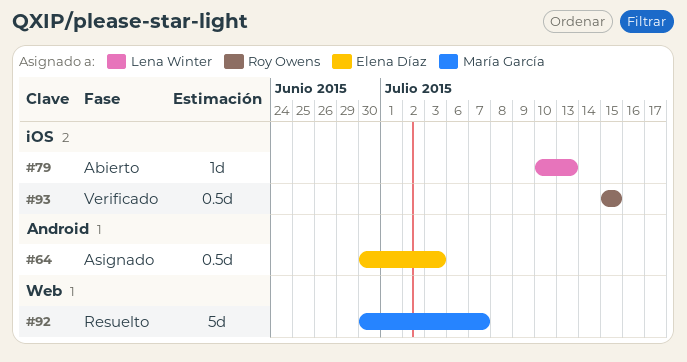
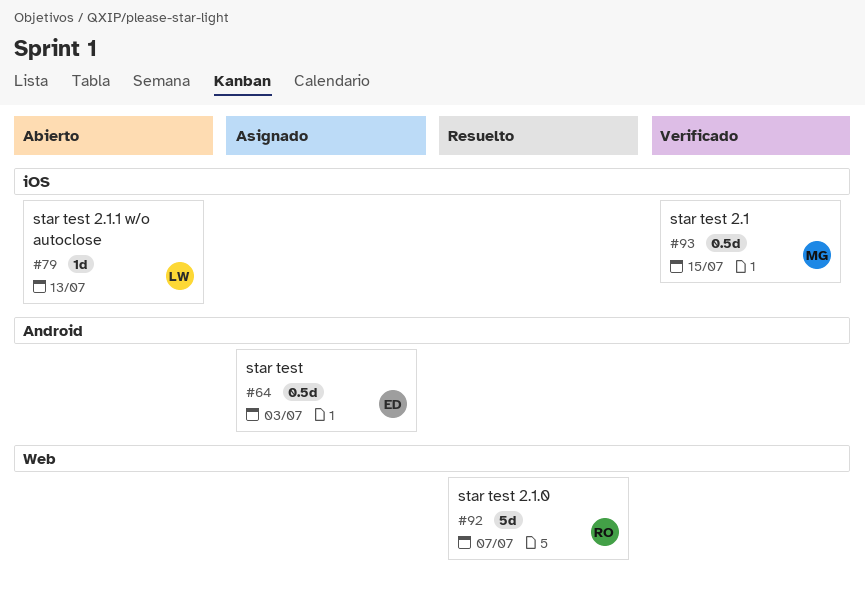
#92, owner: María García -> Roy Owens
#93, owner: Roy Owens -> María García

